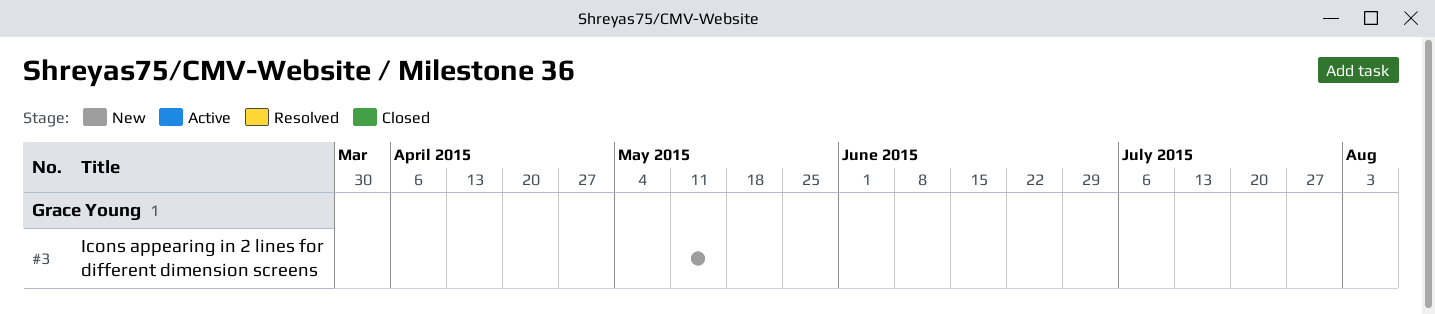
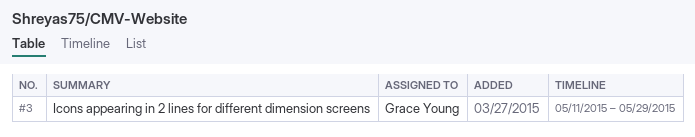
#3, due: May 15 -> May 29

